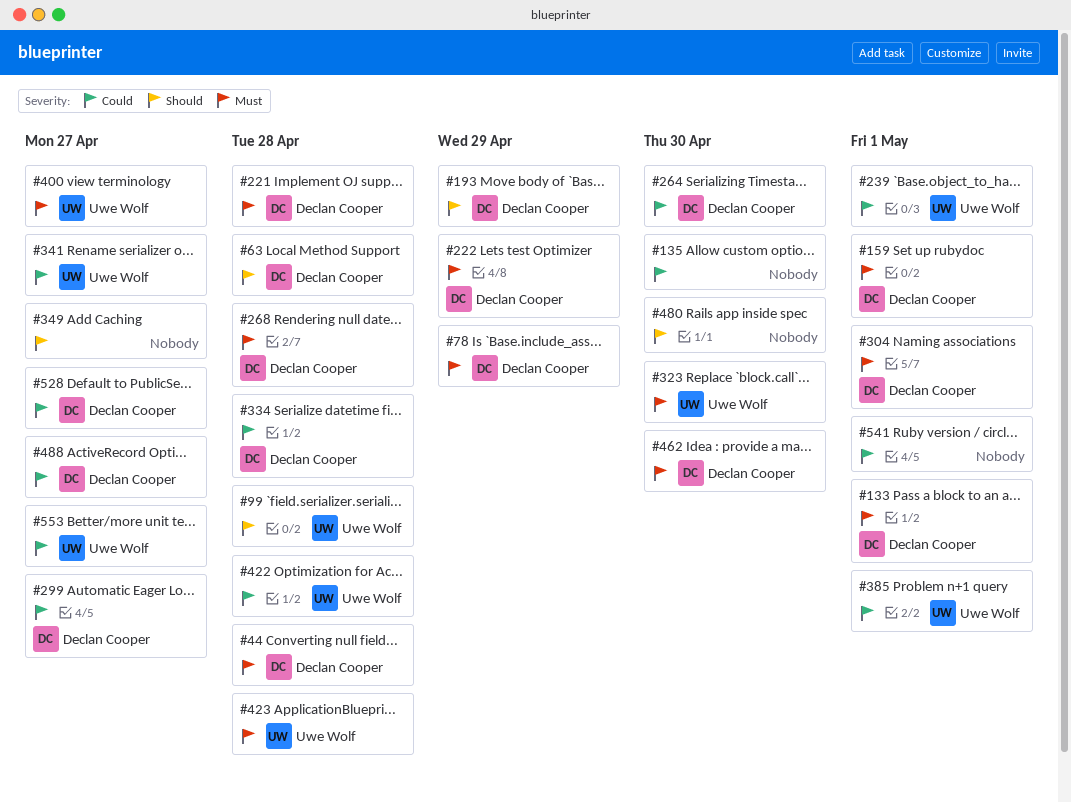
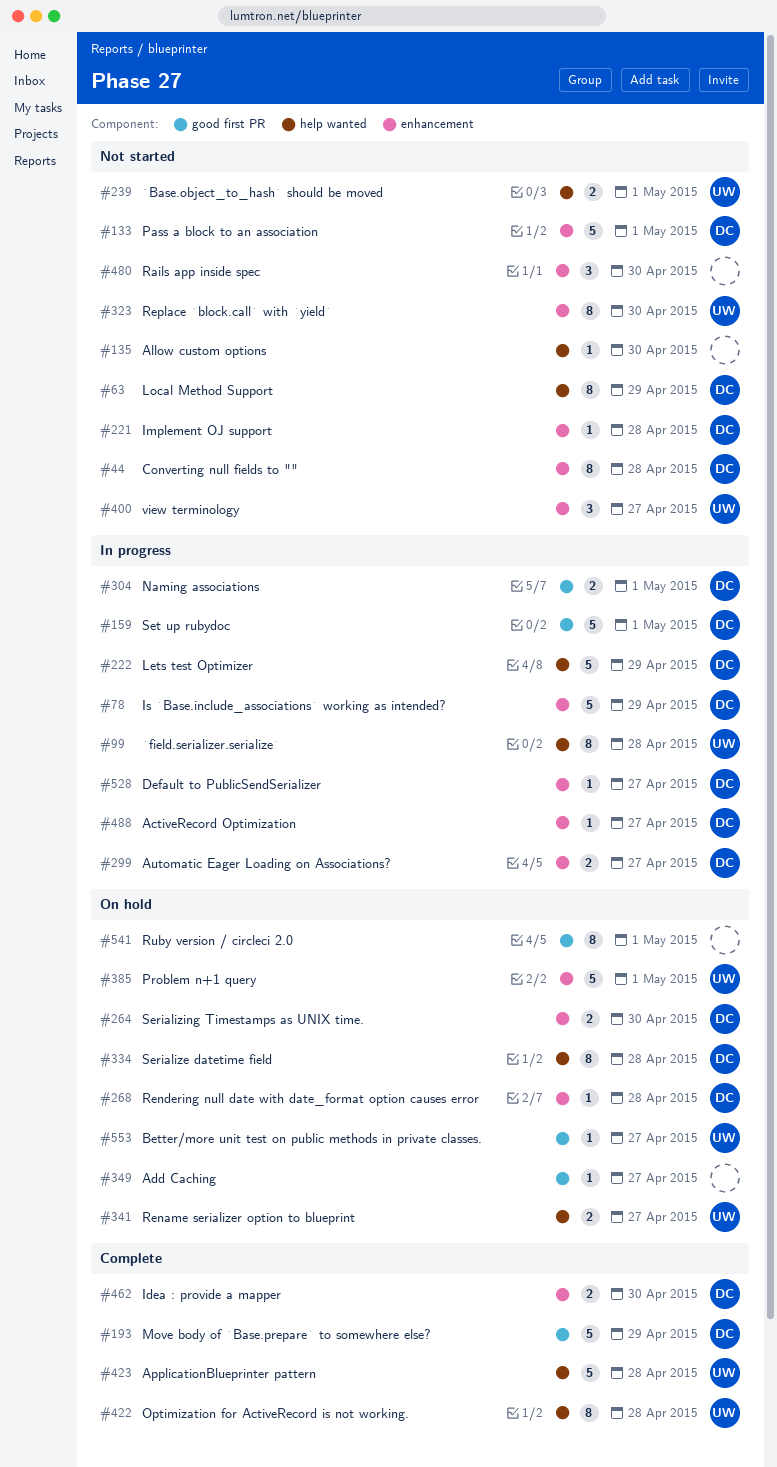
#63, due: Apr 28 -> Apr 29

